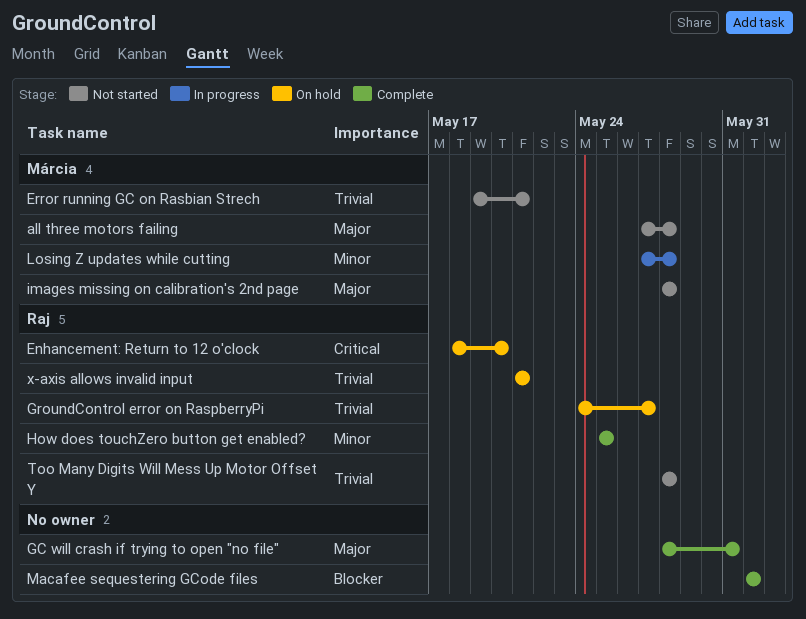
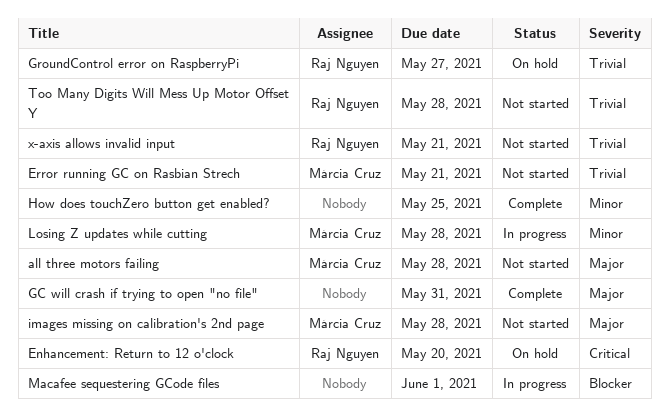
How does touchZero button get enabled?, owner: Raj Nguyen -> none
Macafee sequestering GCode files, status: Complete -> In progress
x-axis allows invalid input, status: On hold -> Not started

